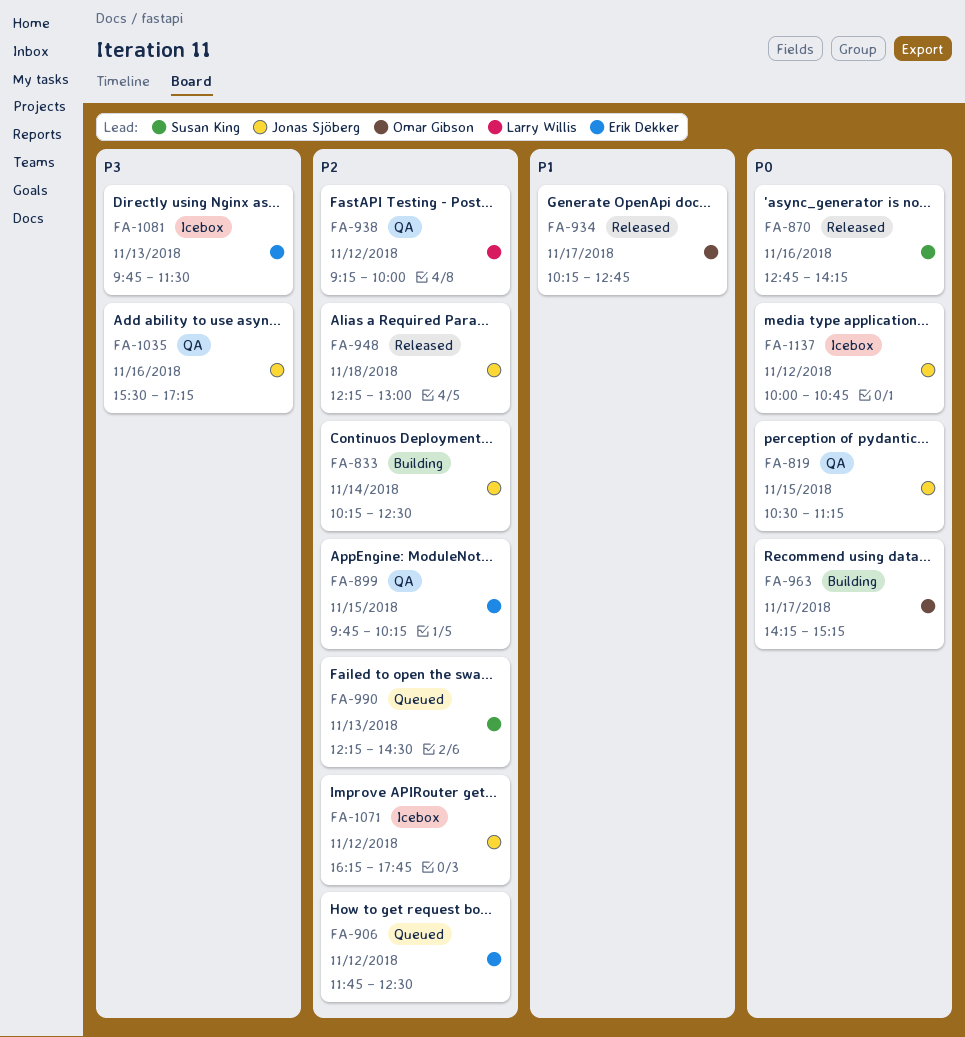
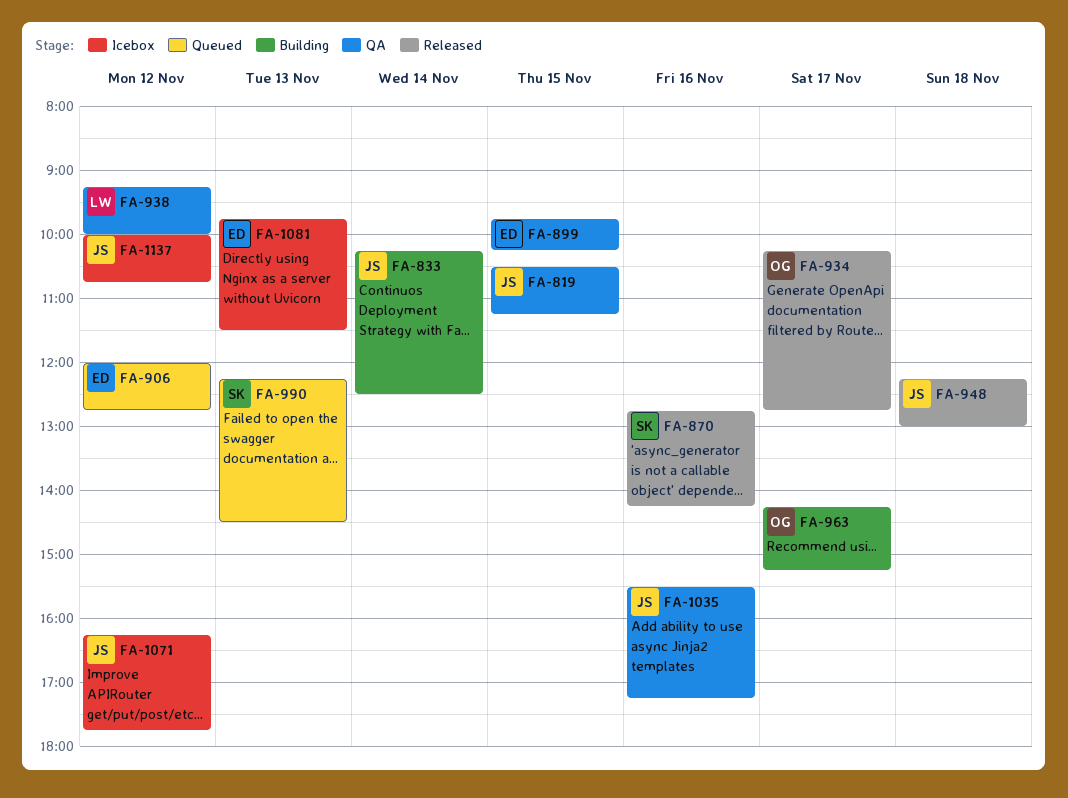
FA-906, begins: 11:45 -> 12:00
FA-906, ends: 12:30 -> 12:45

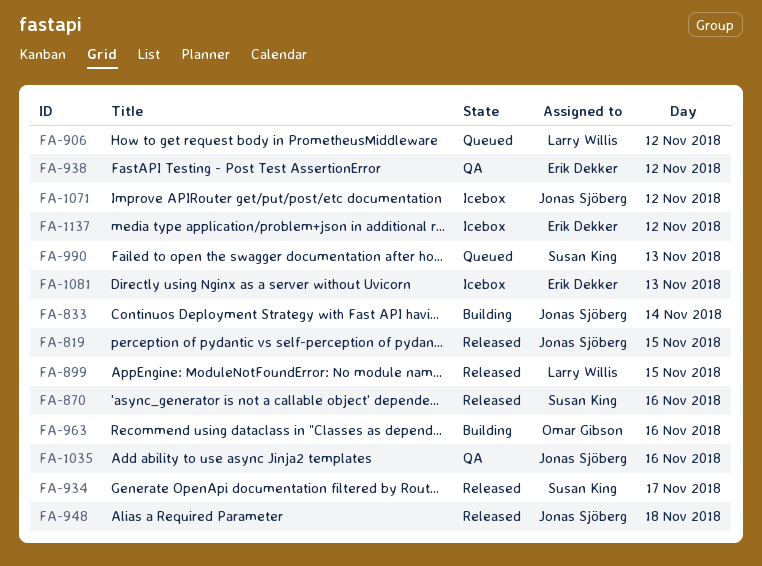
FA-819, status: QA -> Released
FA-899, status: QA -> Released
FA-899, owner: Erik Dekker -> Larry Willis
FA-906, owner: Erik Dekker -> Larry Willis
FA-934, owner: Omar Gibson -> Susan King
FA-938, owner: Larry Willis -> Erik Dekker
FA-963, day: Nov 17 -> Nov 16
FA-1137, owner: Jonas Sjöberg -> Erik Dekker

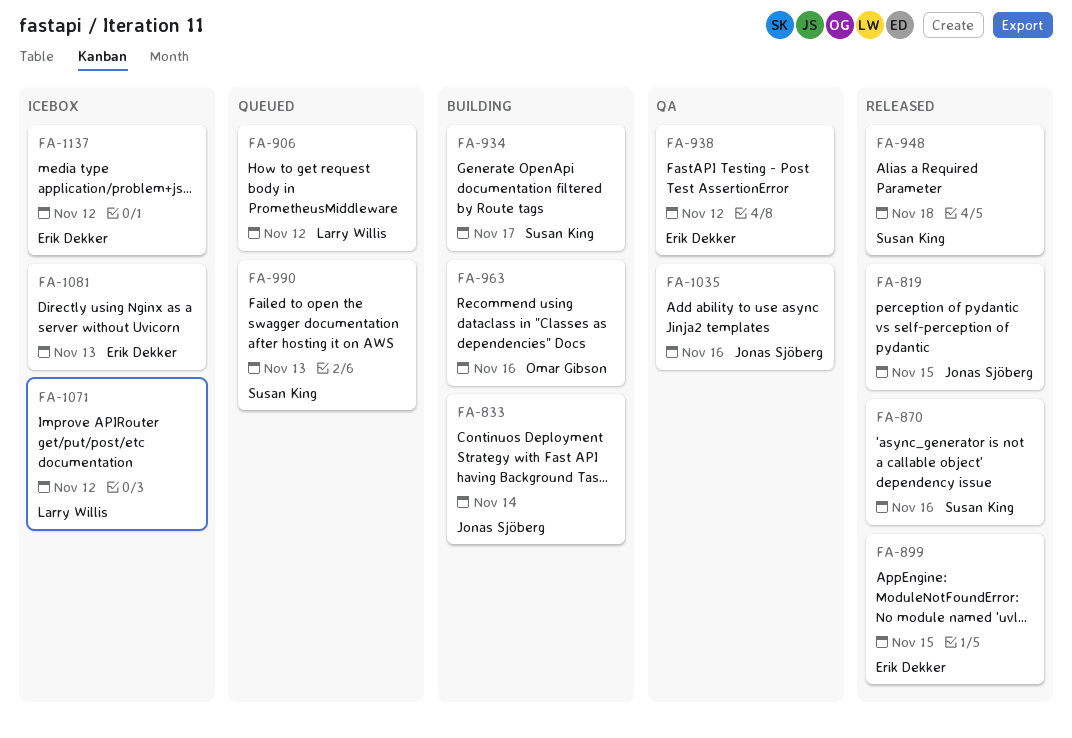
FA-899, owner: Larry Willis -> Erik Dekker
FA-934, status: Released -> Building
FA-948, owner: Jonas Sjöberg -> Susan King
FA-1071, owner: Jonas Sjöberg -> Larry Willis

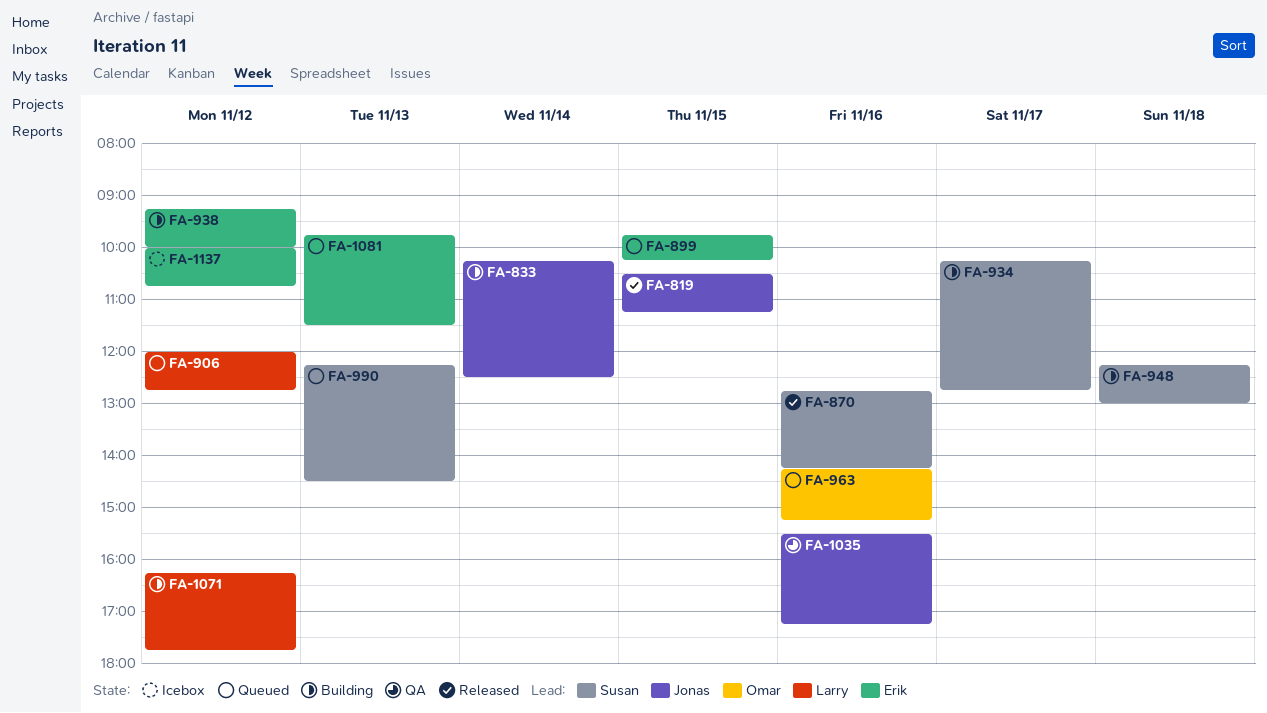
FA-899, status: Released -> Queued
FA-938, status: QA -> Building
FA-948, status: Released -> Building
FA-963, status: Building -> Queued
FA-1071, status: Icebox -> Building
FA-1081, status: Icebox -> Queued

